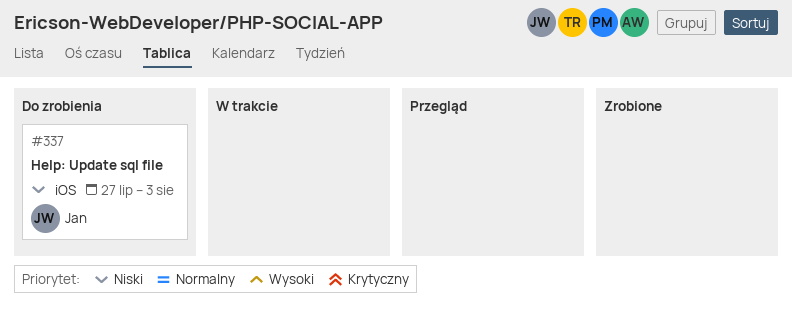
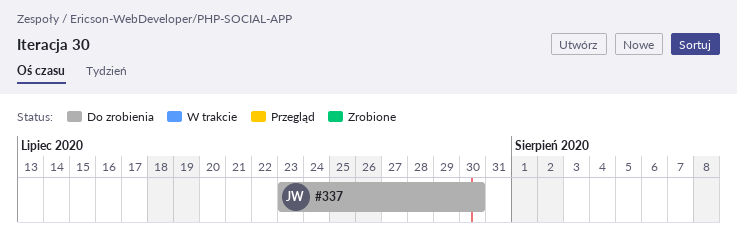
#337, start: Jul 27 -> Jul 23
#337, due: Aug 3 -> Jul 30

